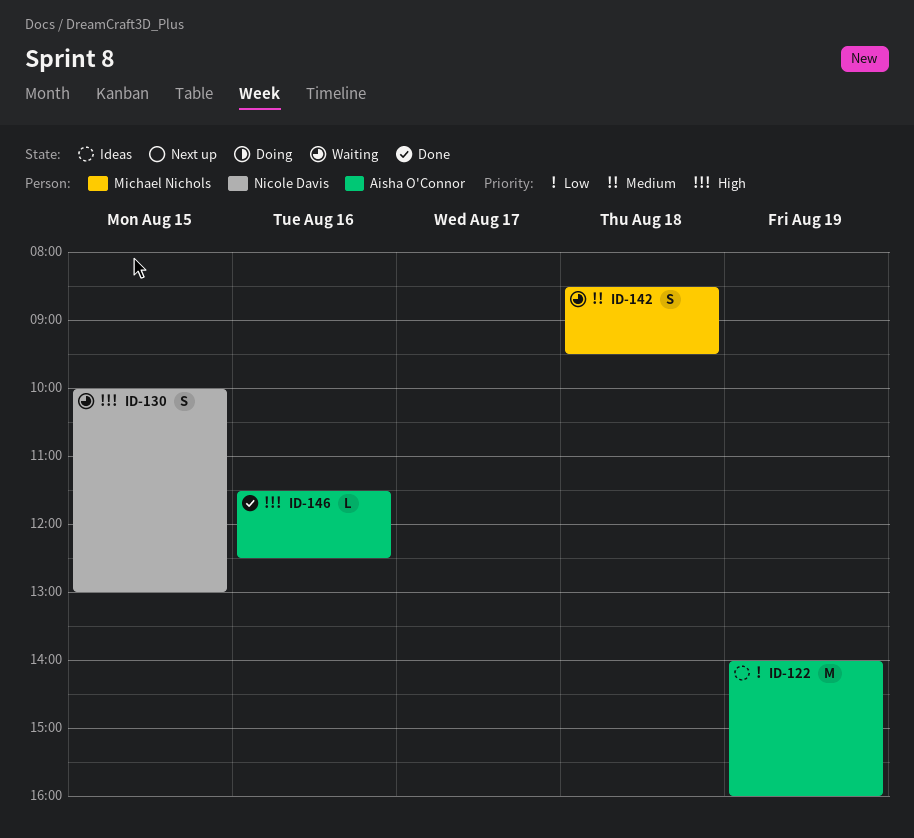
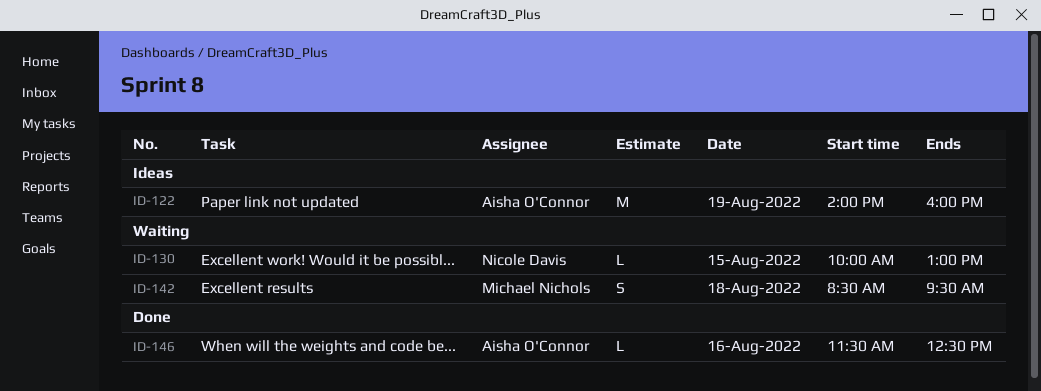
ID-130, estimate: S -> L

